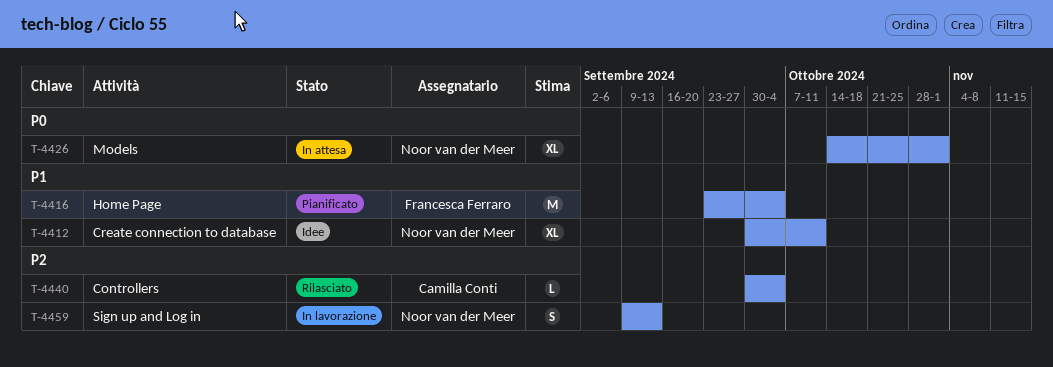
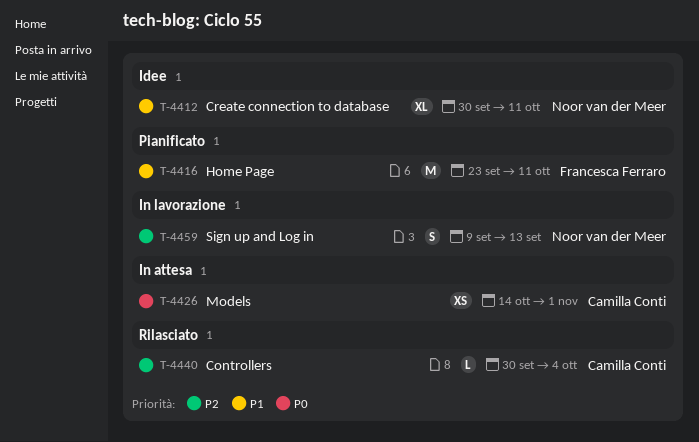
T-4416, due: Oct 4 -> Oct 11
T-4426, owner: Noor van der Meer -> Camilla Conti
T-4426, estimate: XL -> XS

